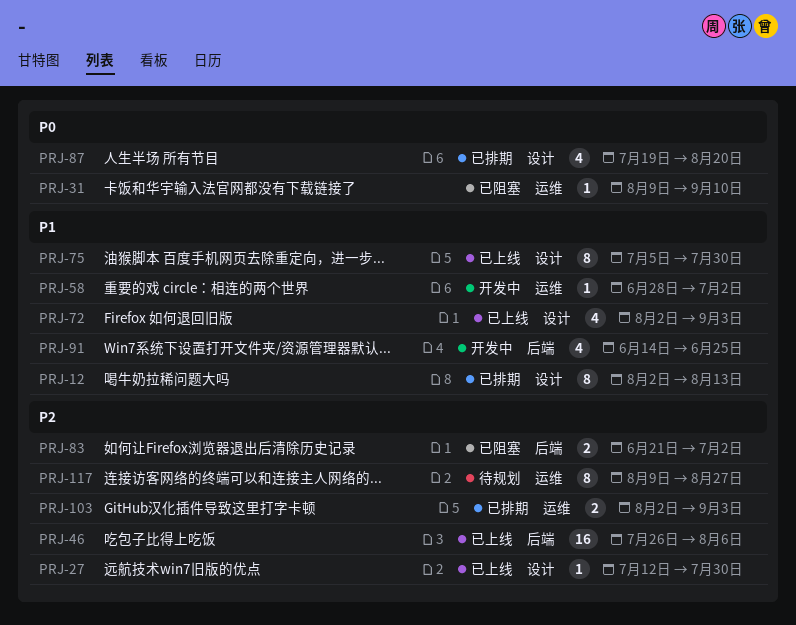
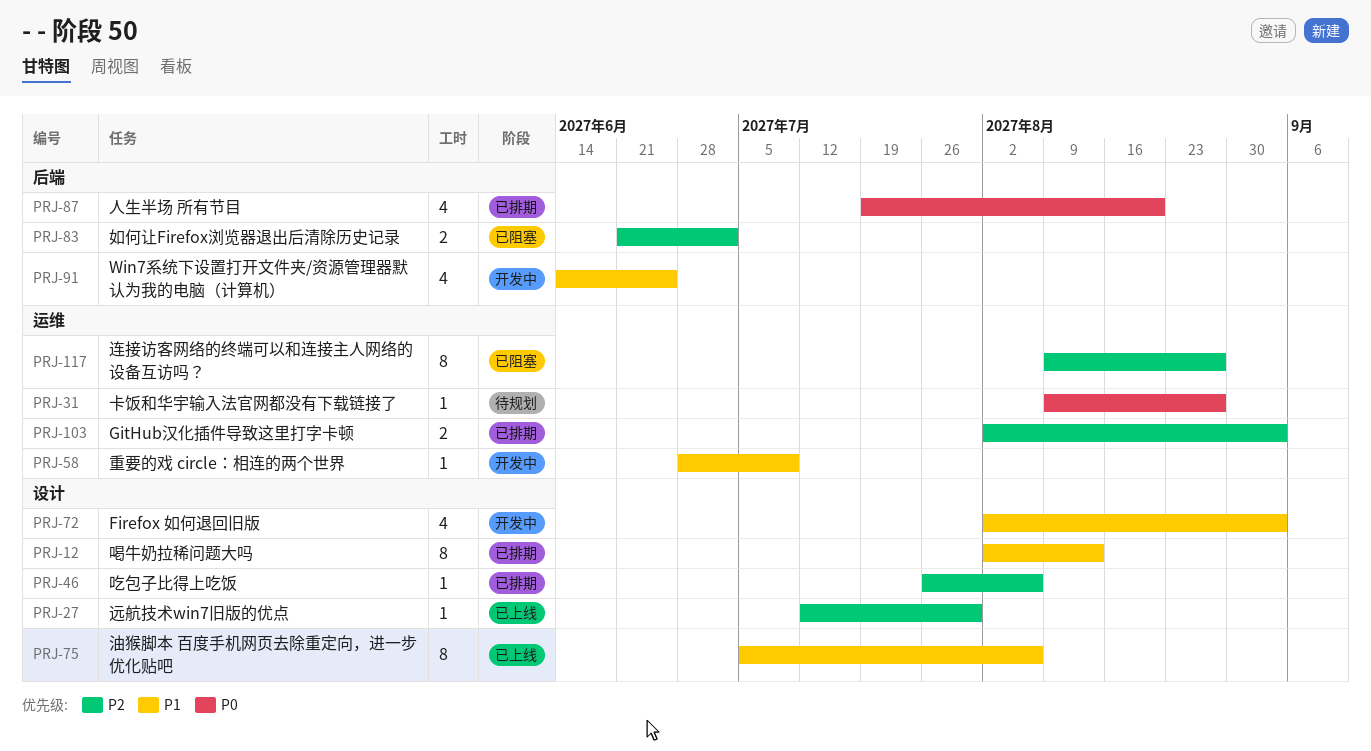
PRJ-31, status: 已阻塞 -> 待规划
PRJ-31, due: Sep 10 -> Aug 27
PRJ-46, status: 已上线 -> 已排期
PRJ-46, label: 后端 -> 设计
PRJ-46, estimate: 16 -> 1
PRJ-58, due: Jul 2 -> Jul 9
PRJ-72, status: 已上线 -> 开发中
PRJ-75, due: Jul 30 -> Aug 6
PRJ-87, label: 设计 -> 后端
PRJ-117, status: 待规划 -> 已阻塞

